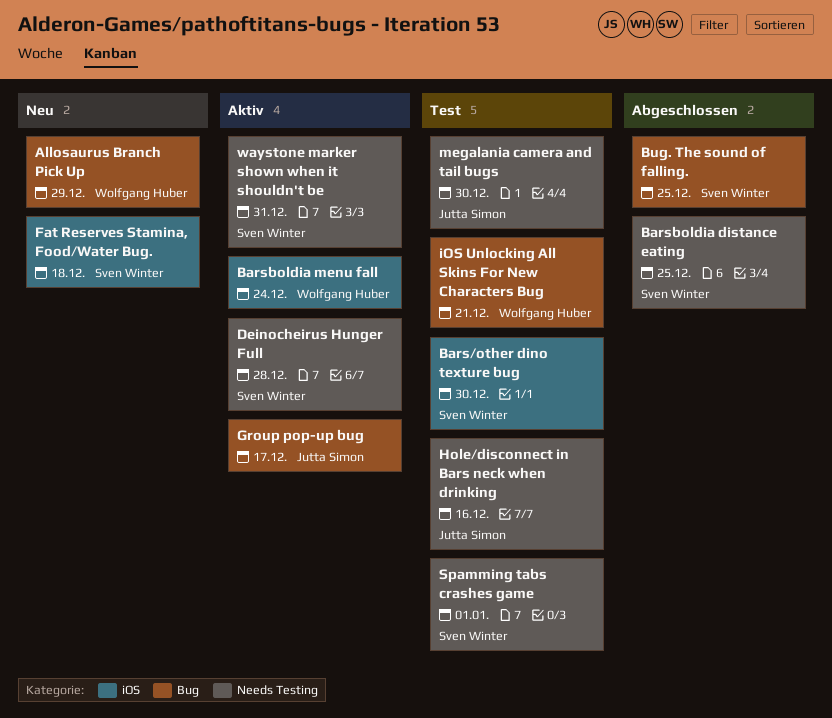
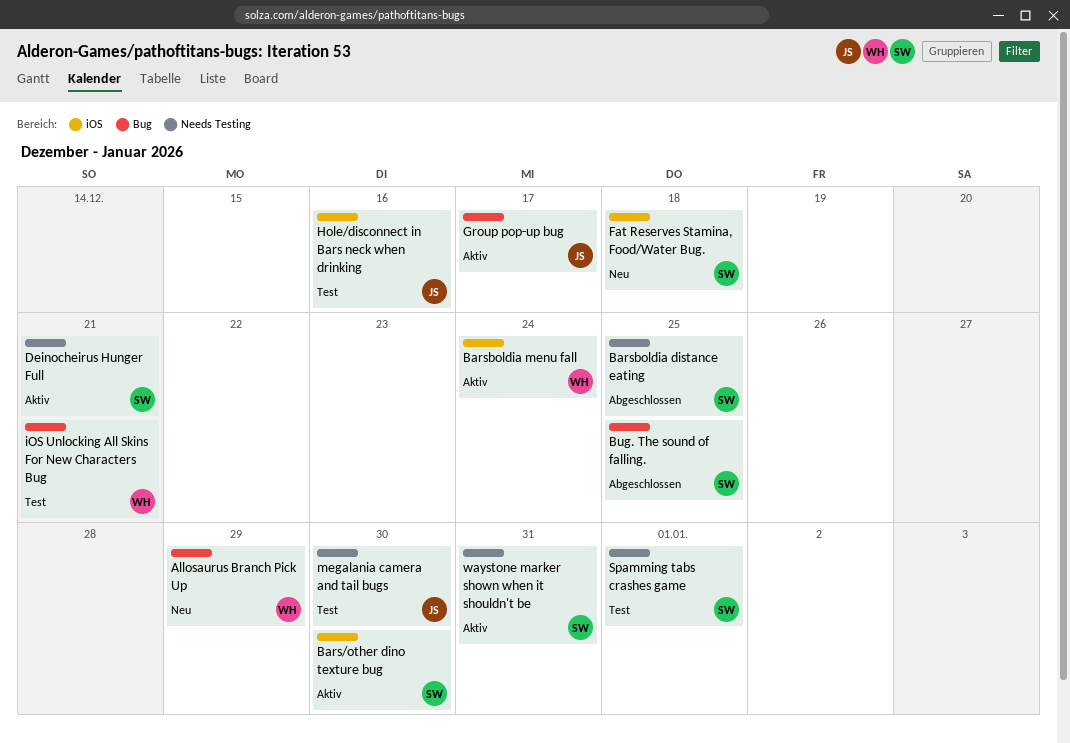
Bars/other dino texture bug, status: Test -> Aktiv
Deinocheirus Hunger Full, due: Dec 28 -> Dec 21
Hole/disconnect in Bars neck when drinking, label: Needs Testing -> iOS

